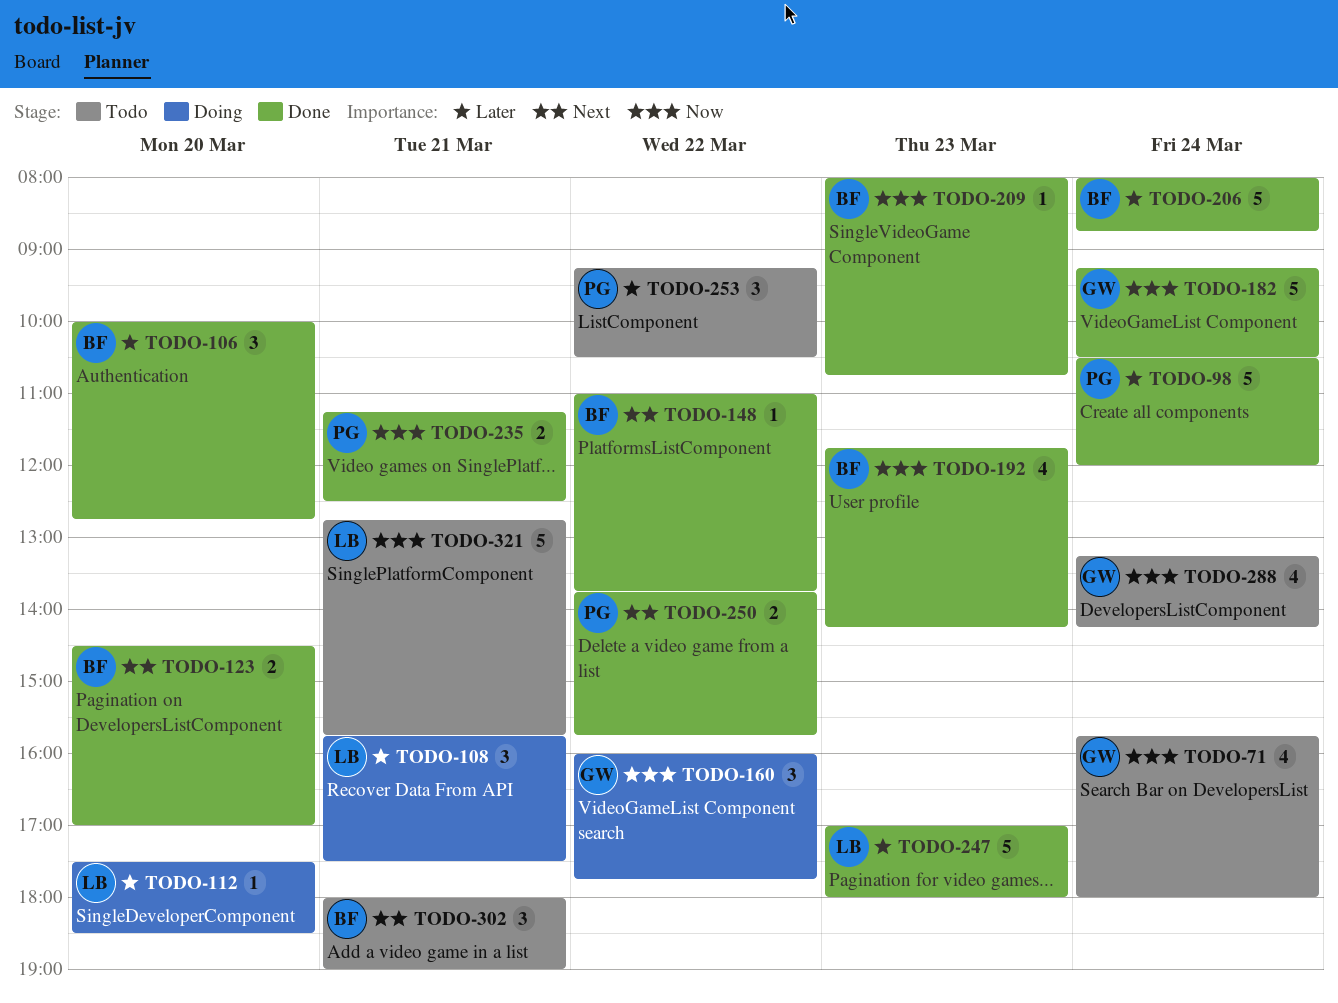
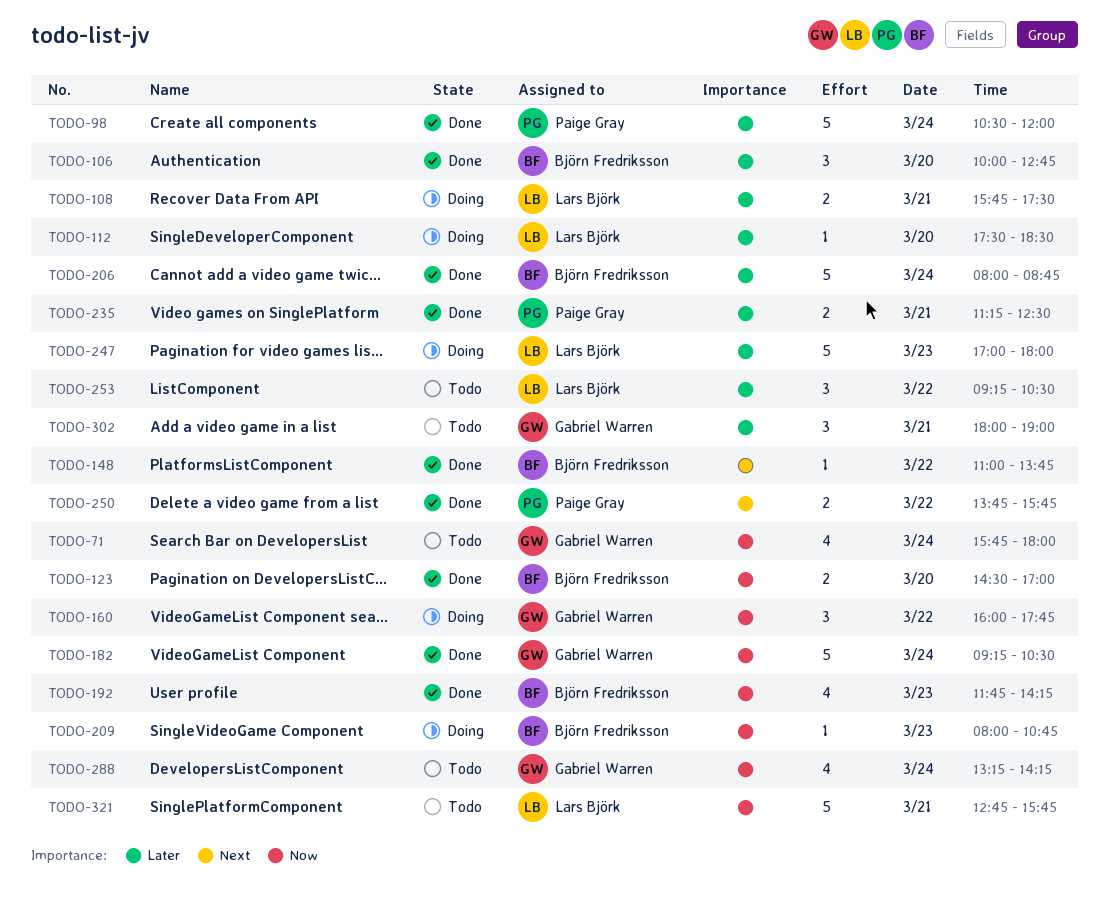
TODO-108, estimate: 3 -> 2
TODO-123, priority: Next -> Now
TODO-209, status: Done -> Doing
TODO-235, priority: Now -> Later
TODO-247, status: Done -> Doing
TODO-253, owner: Paige Gray -> Lars Björk
TODO-302, owner: Björn Fredriksson -> Gabriel Warren
TODO-302, priority: Next -> Later

